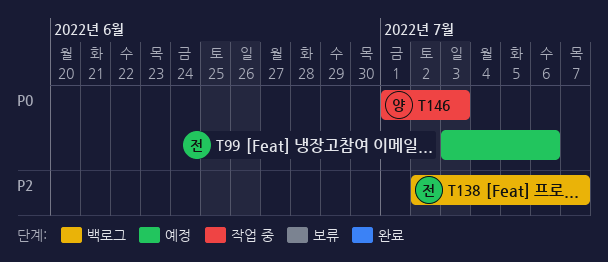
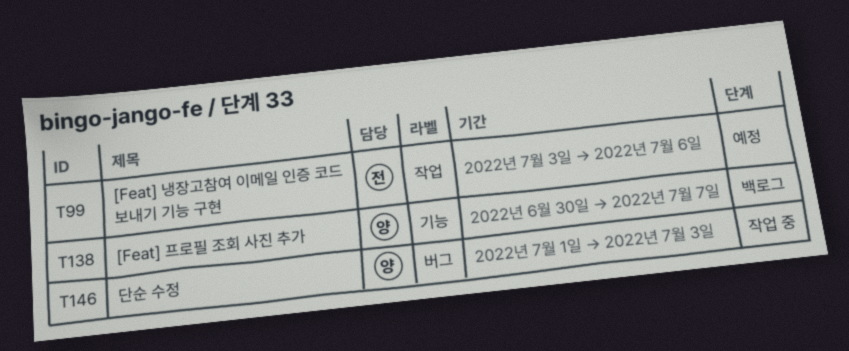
T138, owner: 전 -> 양
T138, start: Jul 2 -> Jun 30

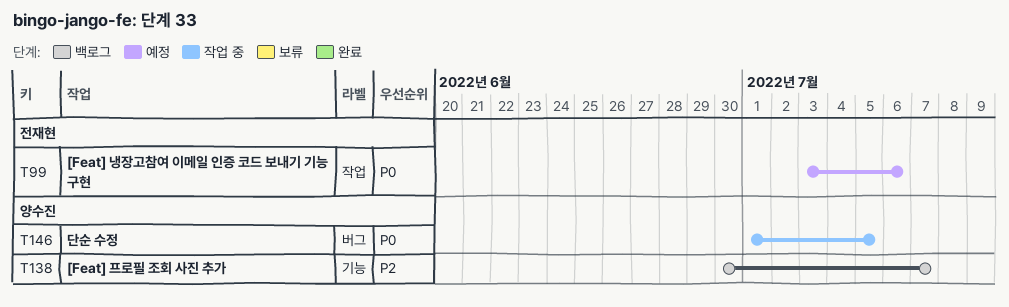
T146, due: Jul 3 -> Jul 5

